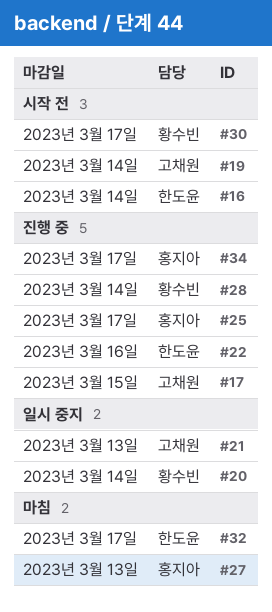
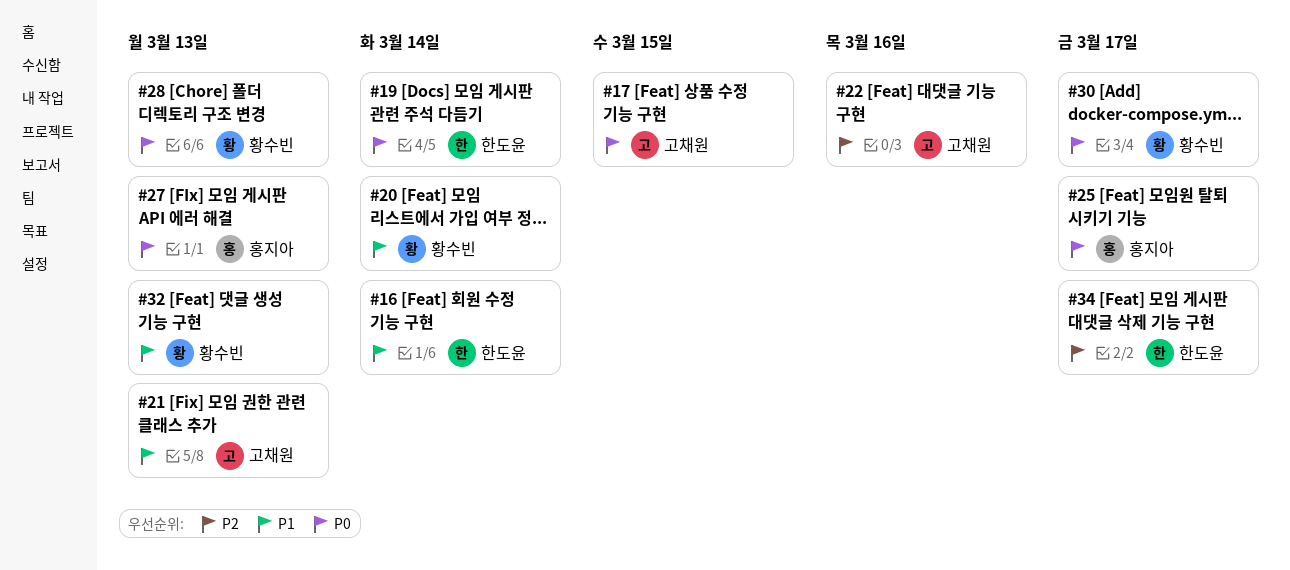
#19, owner: 고채원 -> 한도윤
#22, owner: 한도윤 -> 고채원
#28, due: Mar 14 -> Mar 13
#32, owner: 한도윤 -> 황수빈
#32, due: Mar 17 -> Mar 13
#34, owner: 홍지아 -> 한도윤

